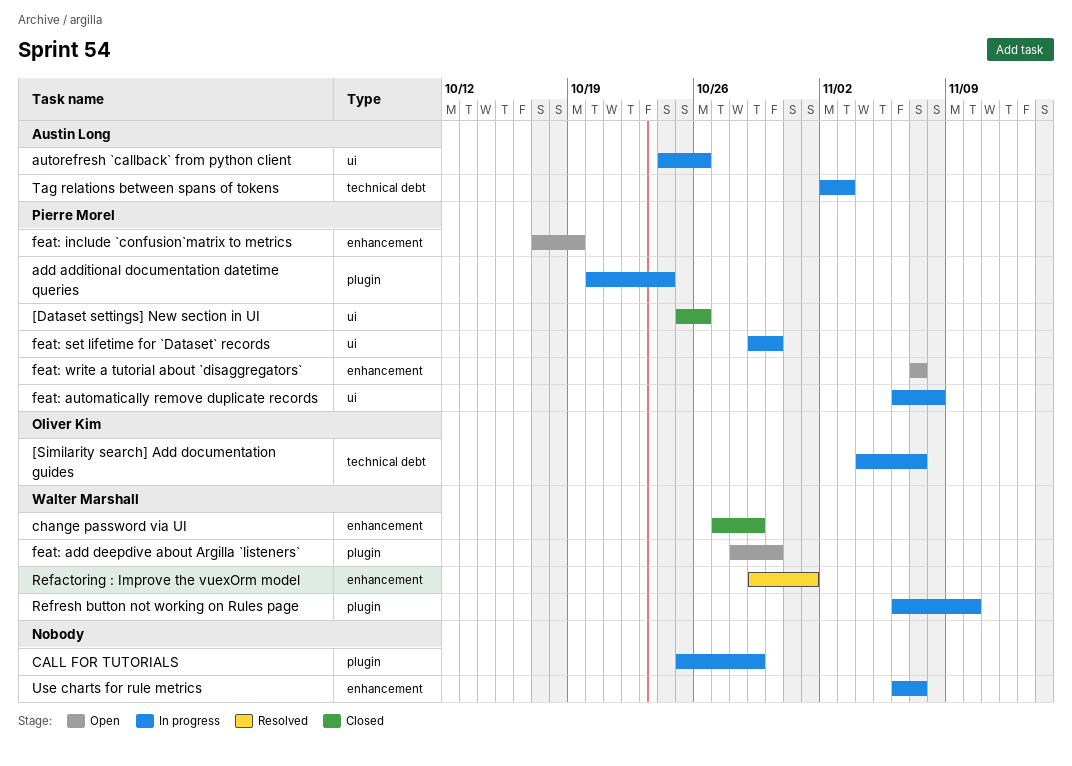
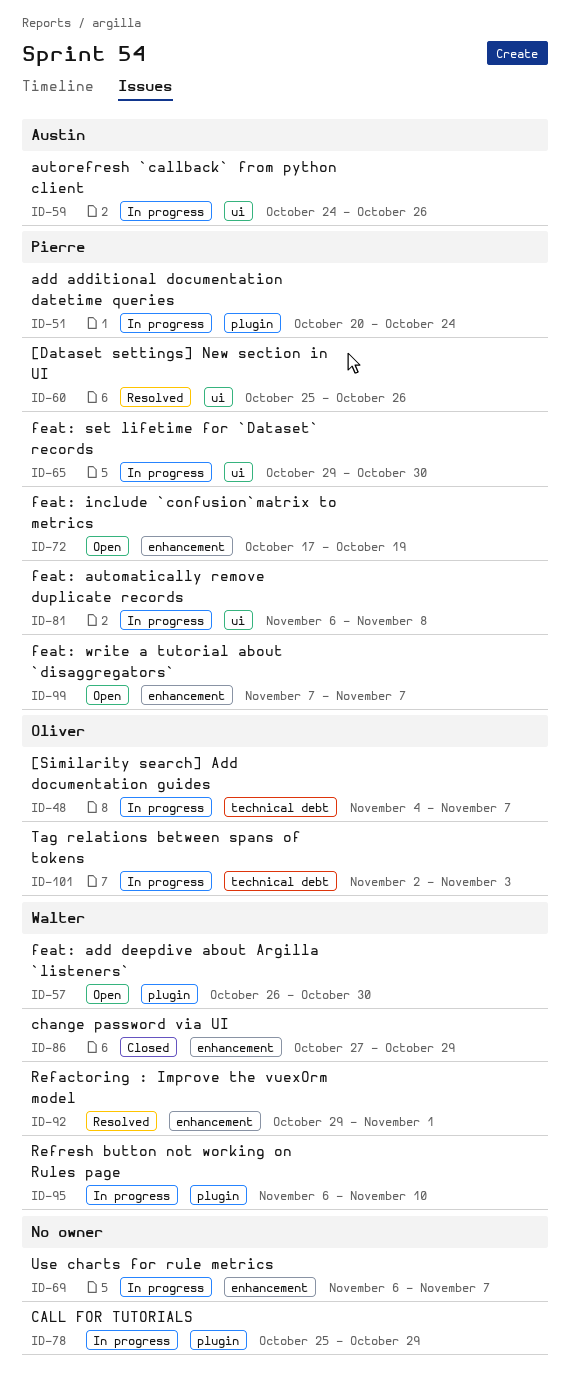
[Dataset settings] New section in UI, status: Closed -> Resolved
feat: add deepdive about Argilla `listeners`, start: Oct 28 -> Oct 26
Tag relations between spans of tokens, owner: Austin Long -> Oliver Kim

